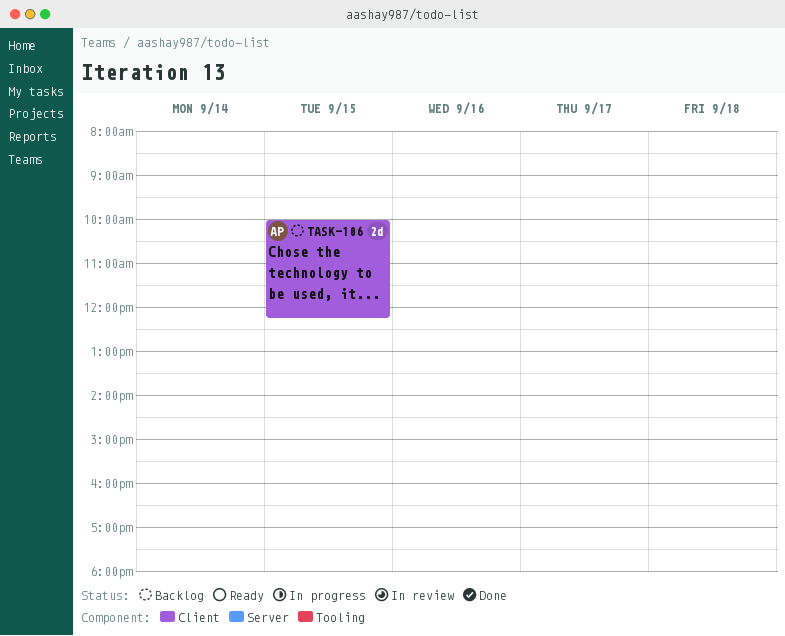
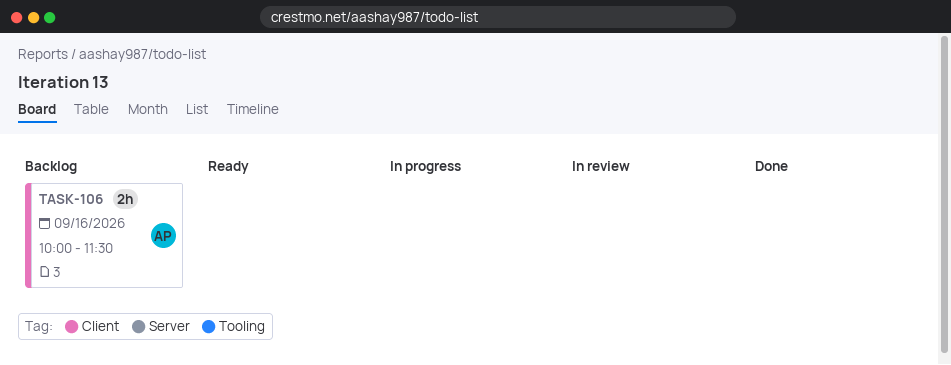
TASK-106, estimate: 2d -> 2h
TASK-106, day: Sep 15 -> Sep 16
TASK-106, ends: 12:15 -> 11:30

